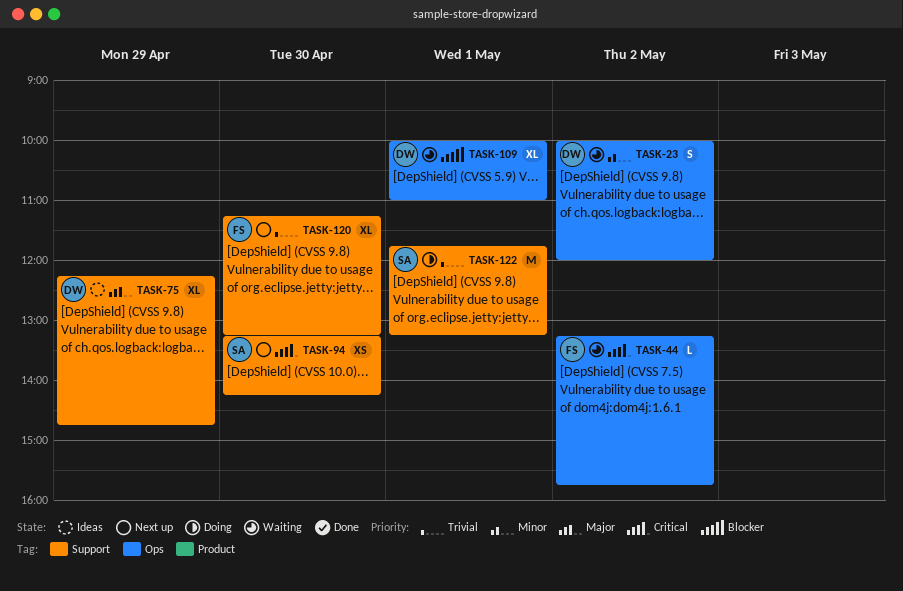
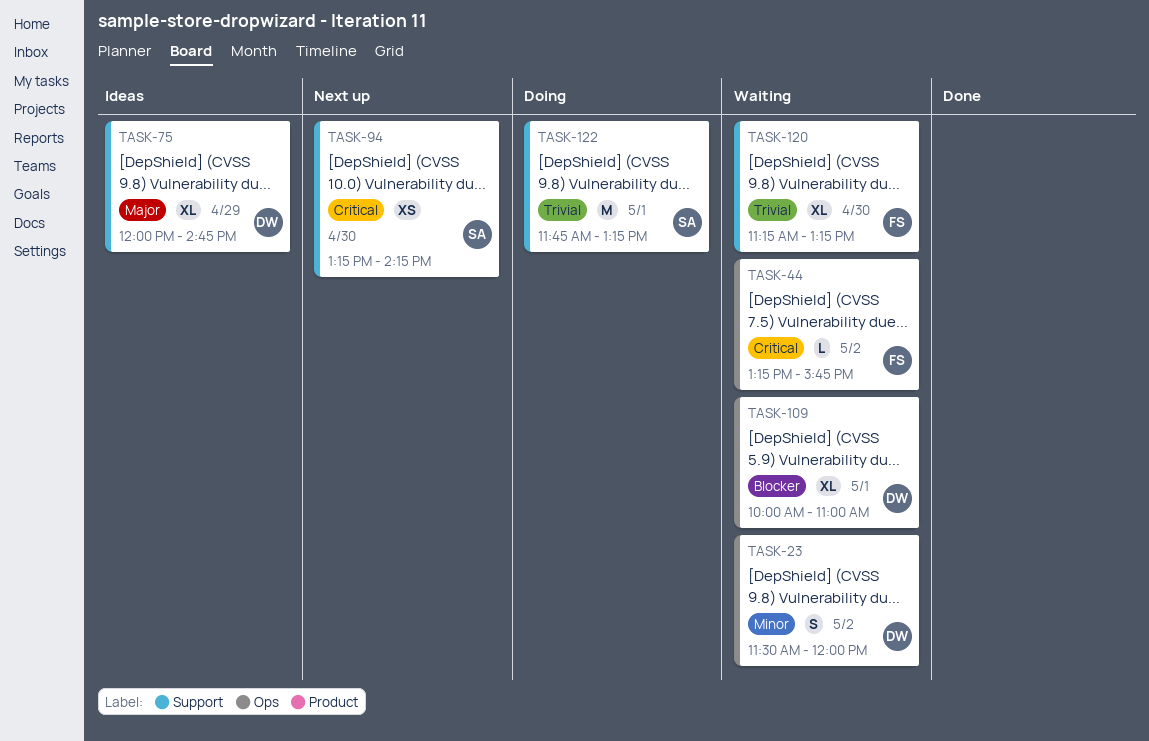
TASK-23, begins: 10:00 -> 11:30
TASK-75, begins: 12:15 -> 12:00
TASK-120, status: Next up -> Waiting

